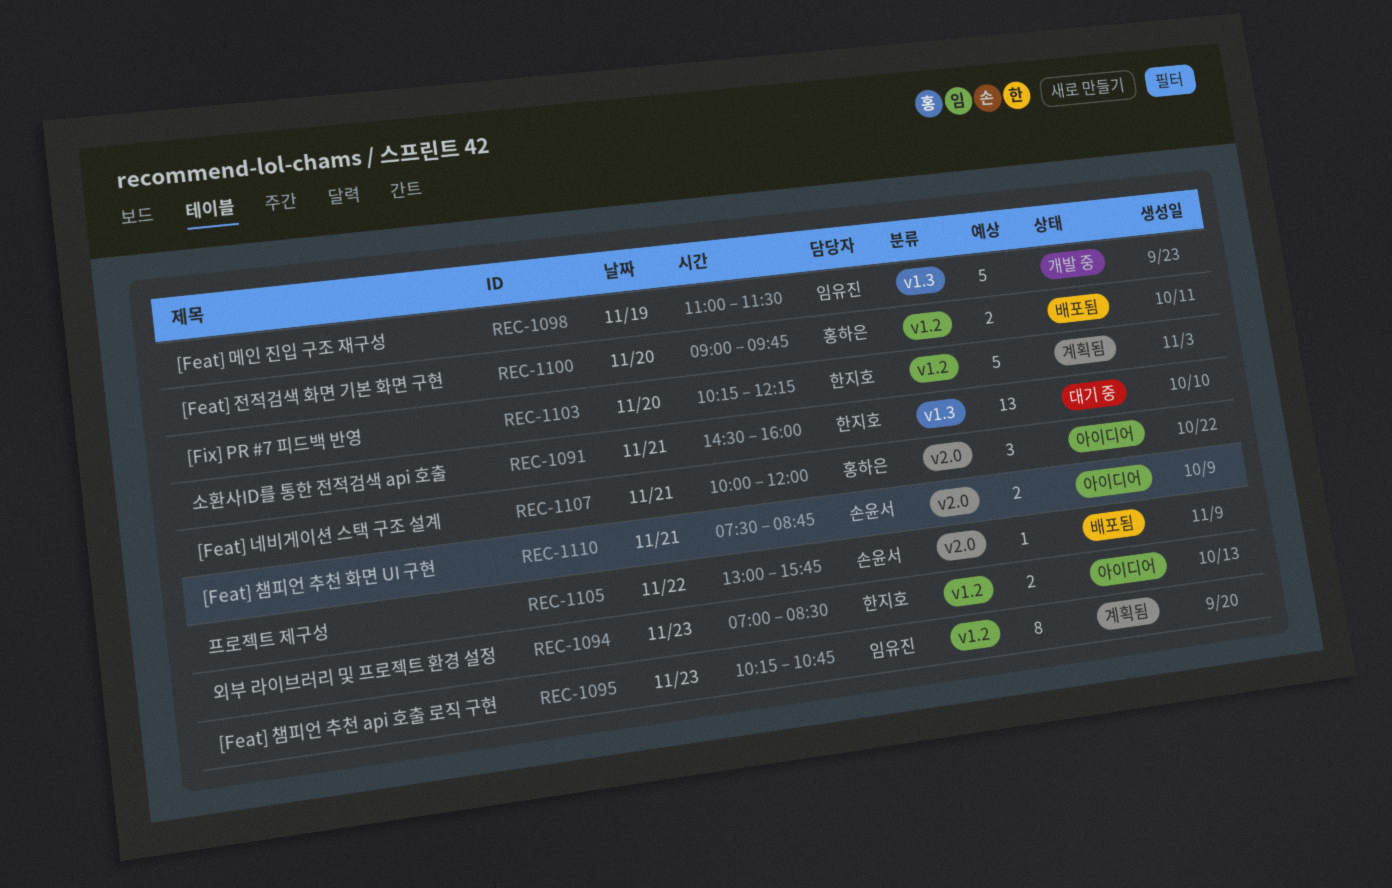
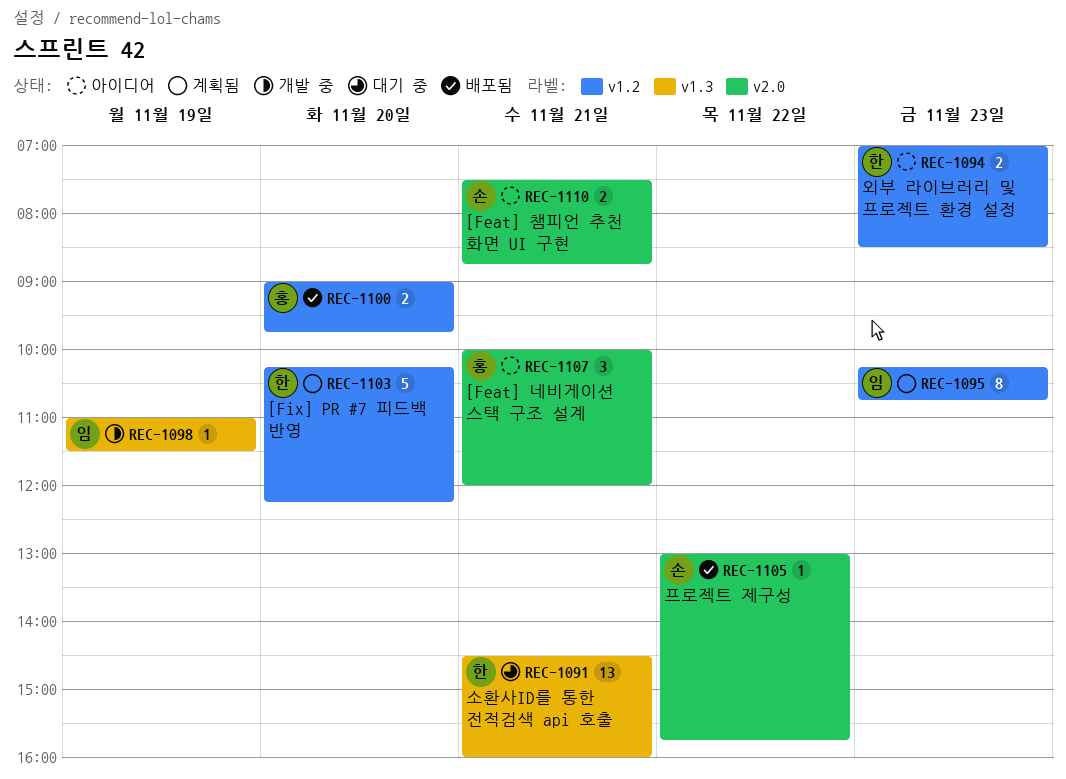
REC-1098, estimate: 5 -> 1

